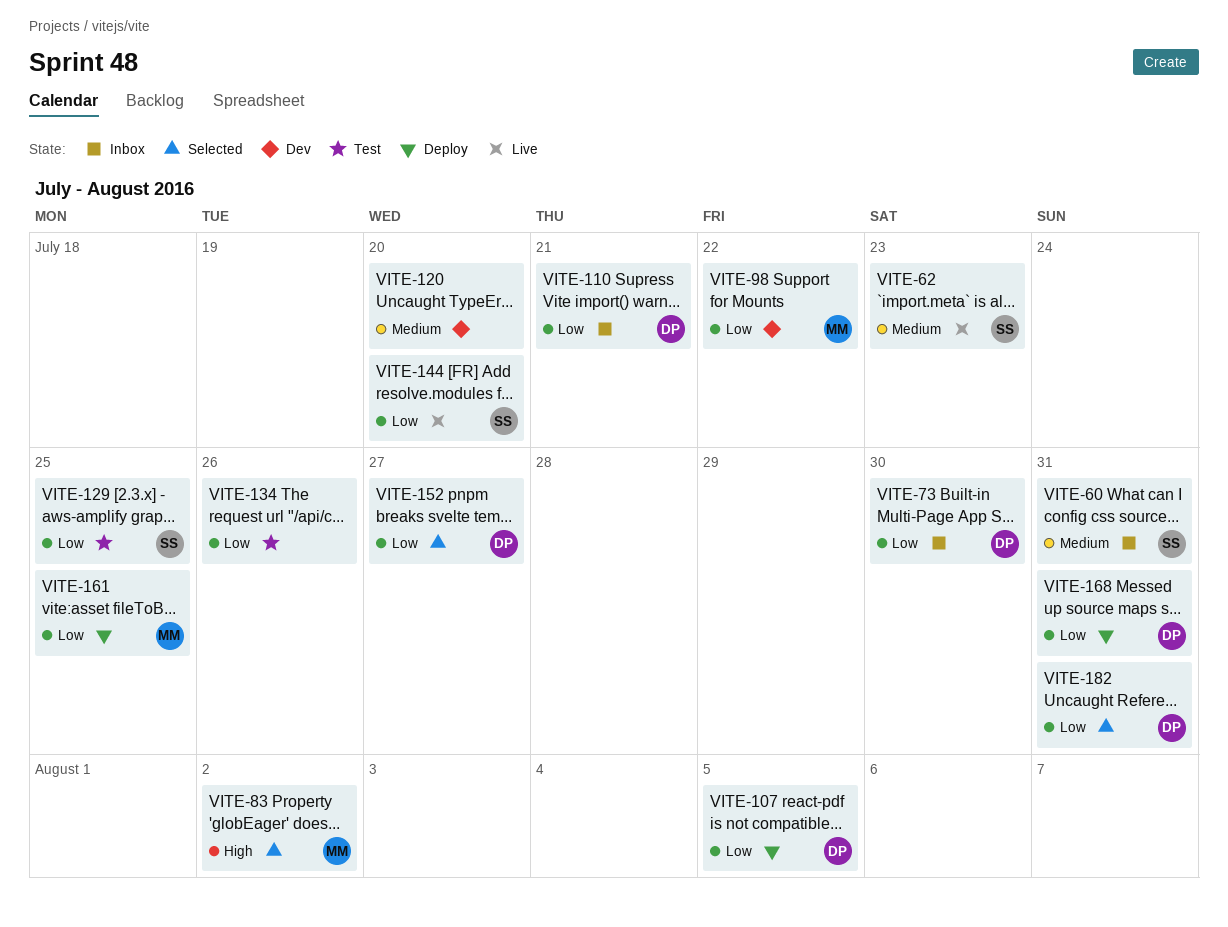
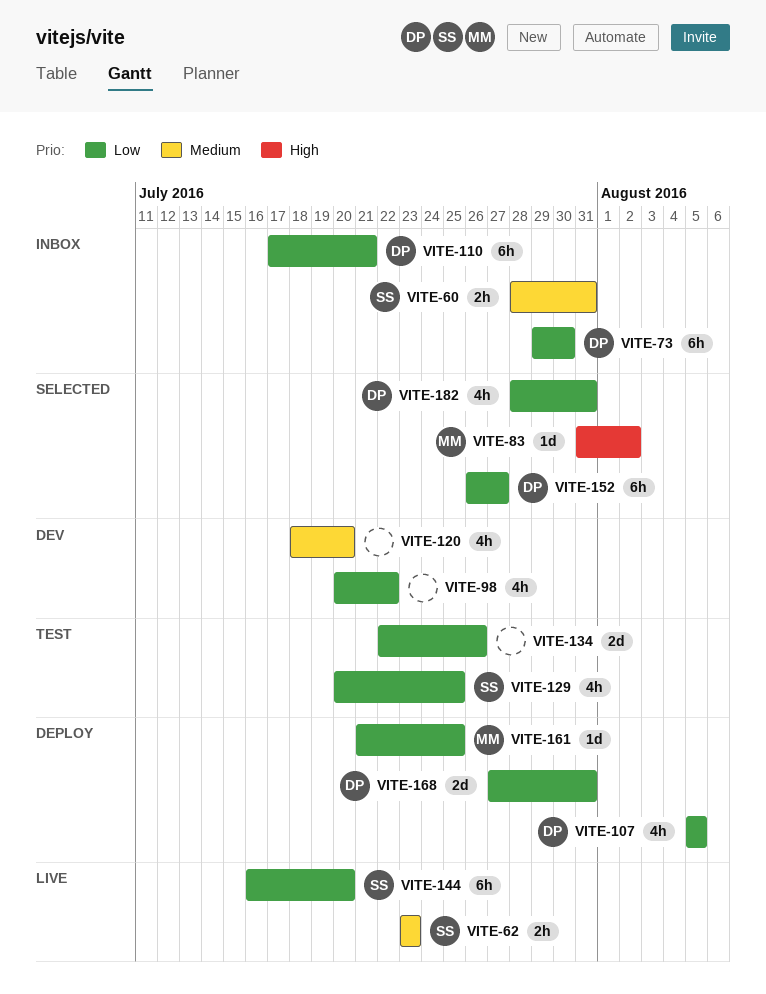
VITE-98, owner: MM -> none

